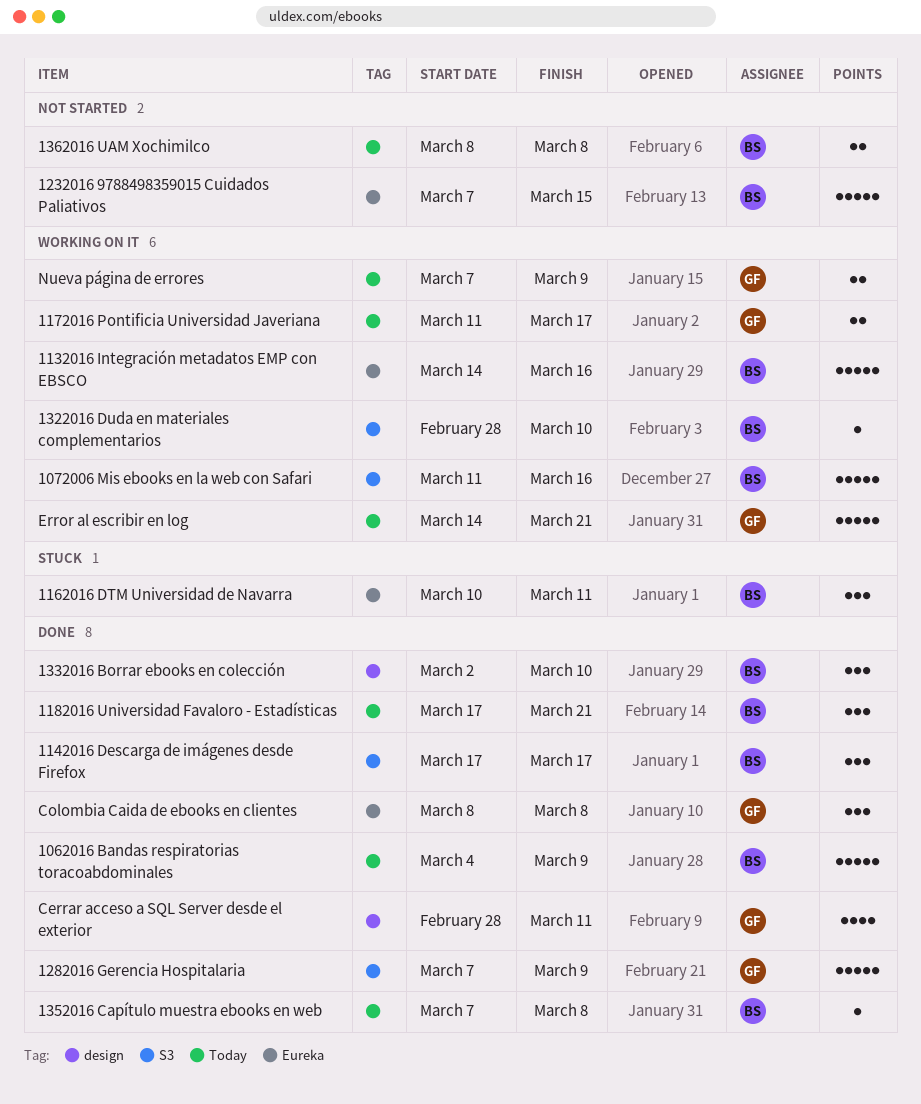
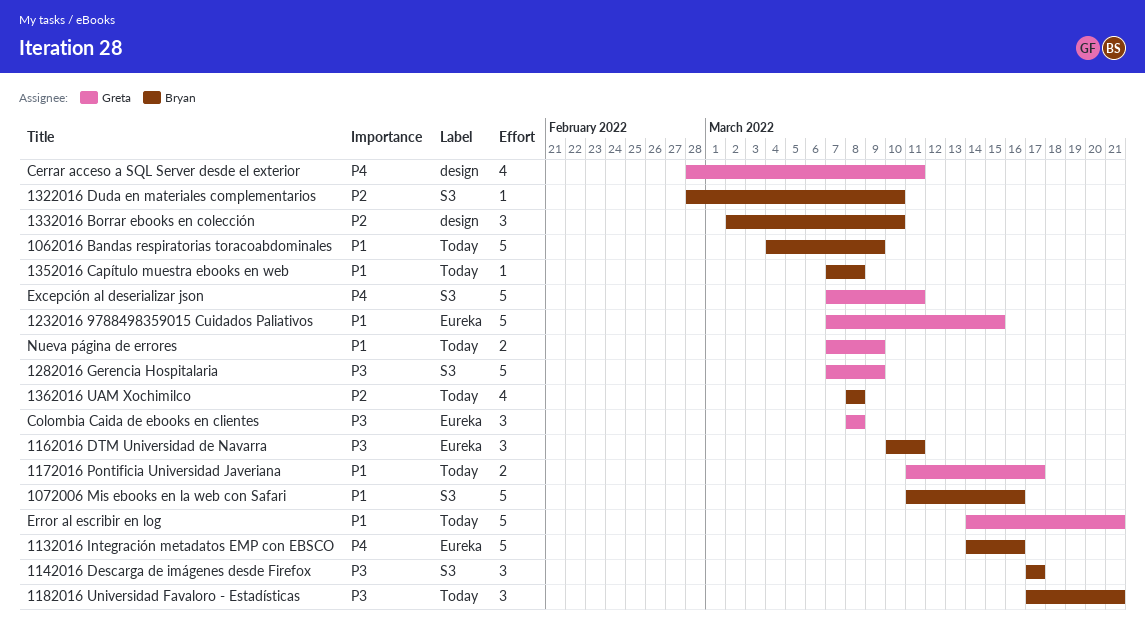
1232016 9788498359015 Cuidados Paliativos, owner: Bryan -> Greta
1362016 UAM Xochimilco, estimate: 2 -> 4
Excepción al deserializar json: none -> present

